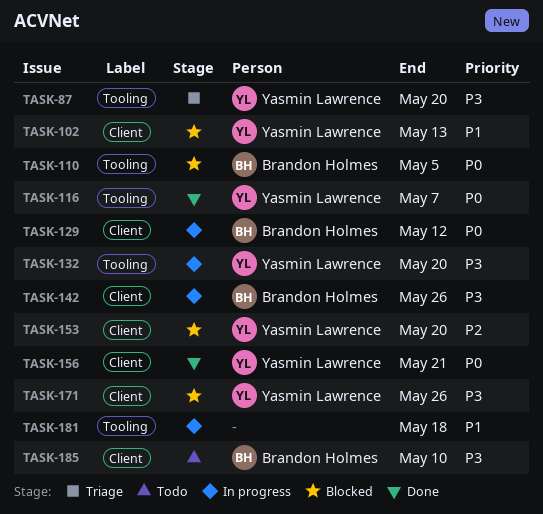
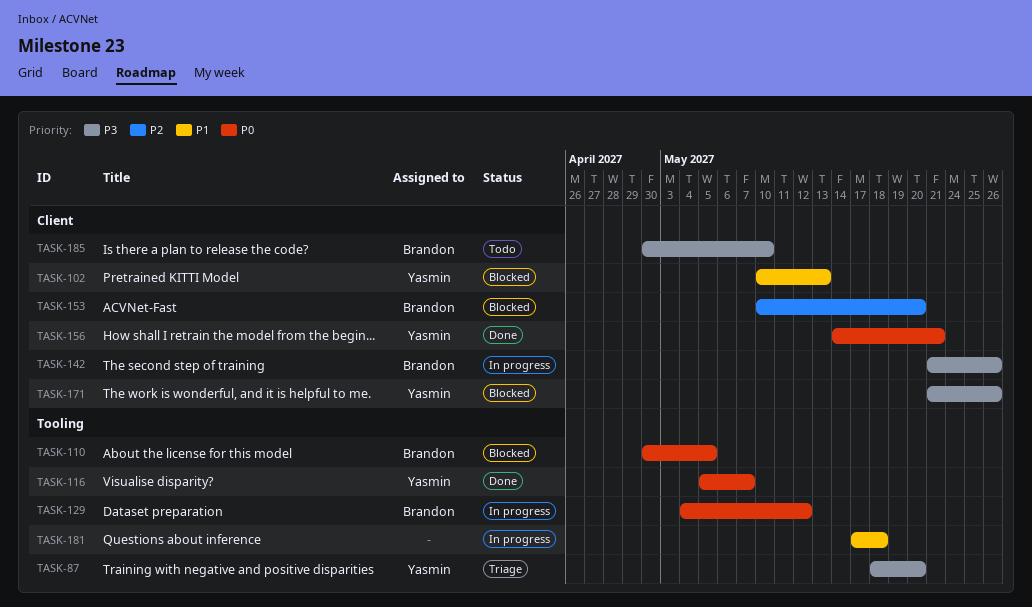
TASK-129, label: Client -> Tooling
TASK-132: present -> none
TASK-153, owner: Yasmin Lawrence -> Brandon Holmes

